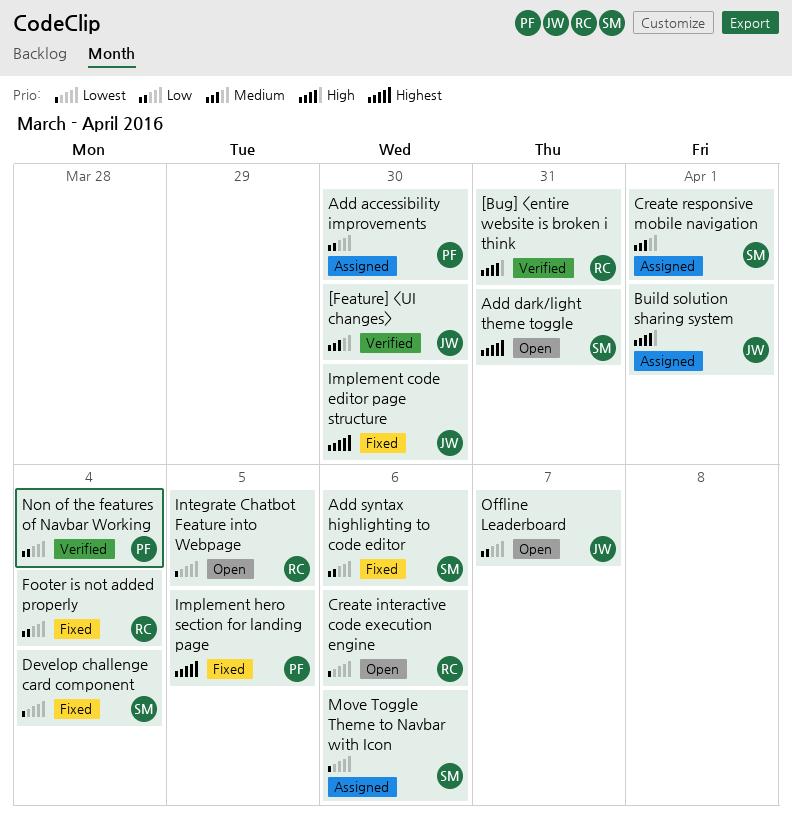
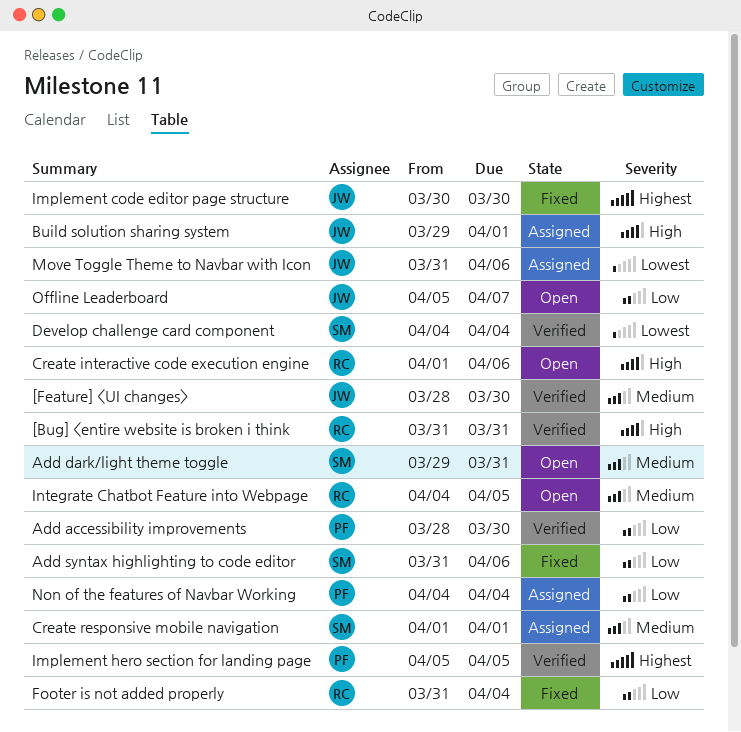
Add accessibility improvements, status: Assigned -> Verified
Add dark/light theme toggle, priority: Highest -> Medium
Create interactive code execution engine, priority: Lowest -> High
Develop challenge card component, status: Fixed -> Verified
Implement hero section for landing page, status: Fixed -> Verified
Integrate Chatbot Feature into Webpage, priority: Lowest -> Medium
Move Toggle Theme to Navbar with Icon, owner: SM -> JW
Non of the features of Navbar Working, status: Verified -> Assigned

